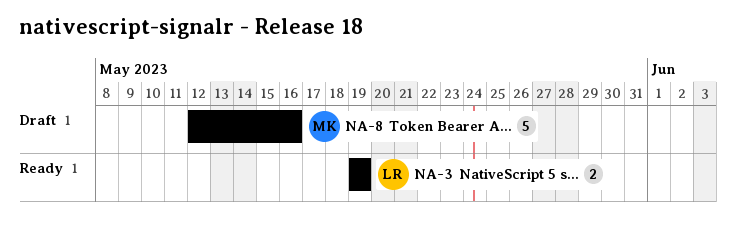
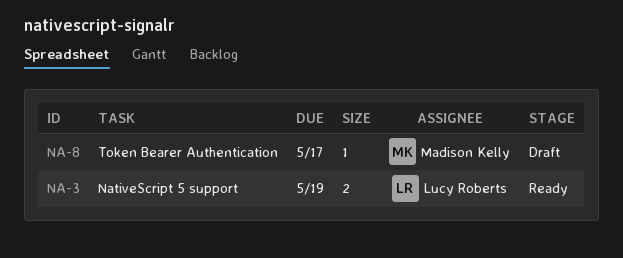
NA-8, estimate: 5 -> 1
NA-8, due: May 16 -> May 17

